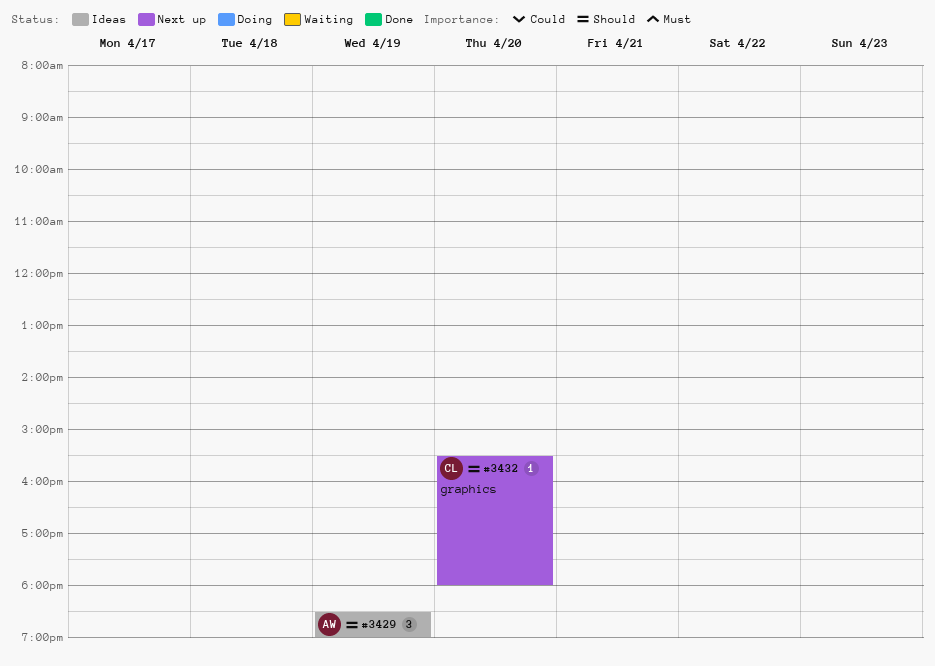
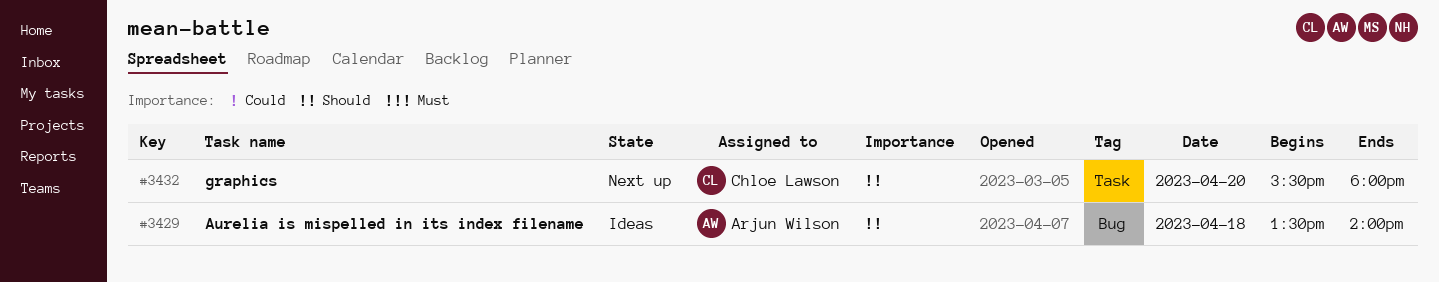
#3429, day: Apr 19 -> Apr 18
#3429, begins: 18:30 -> 13:30
#3429, ends: 19:00 -> 14:00

